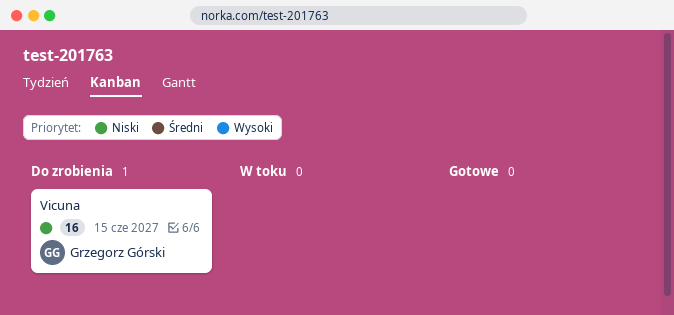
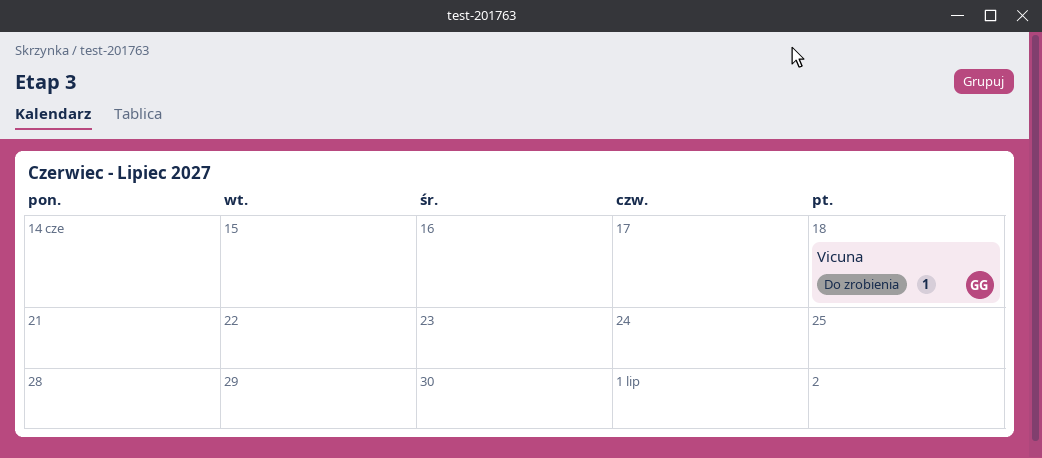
Vicuna, estimate: 16 -> 1
Vicuna, due: Jun 15 -> Jun 18

